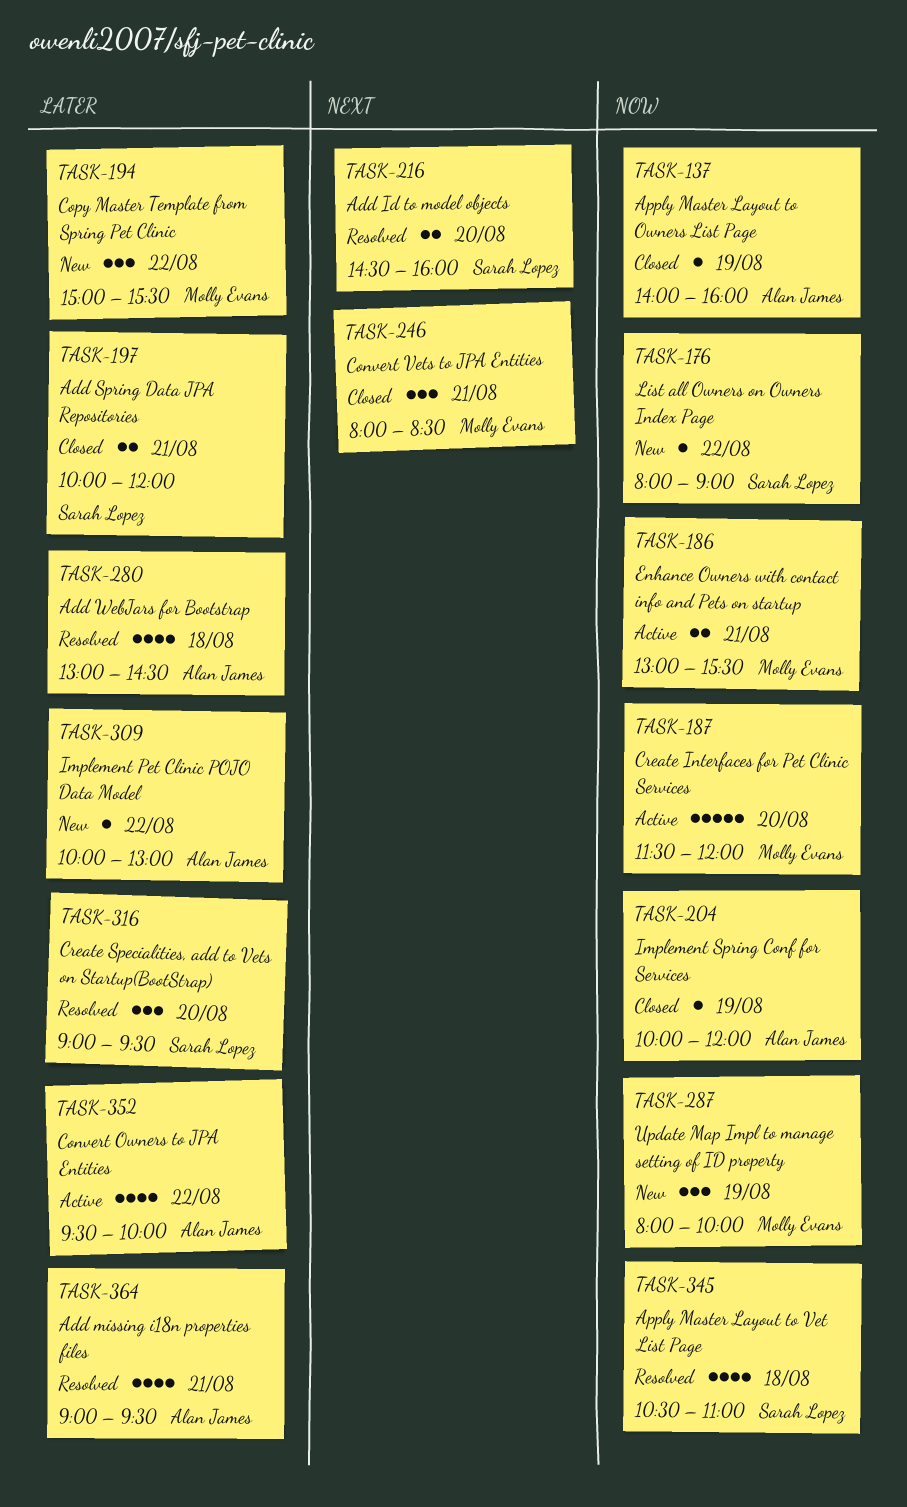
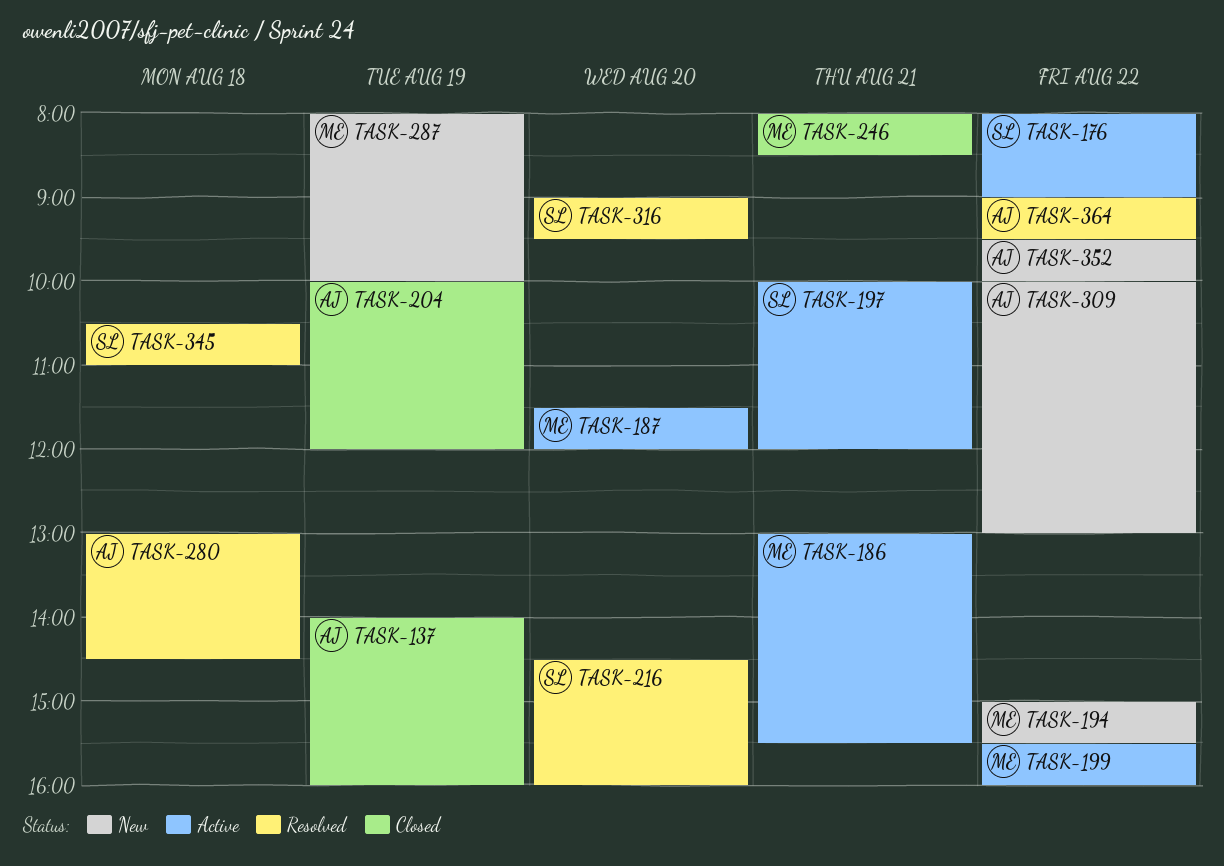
TASK-176, status: New -> Active
TASK-197, status: Closed -> Active
TASK-199: none -> present
TASK-352, status: Active -> New
TASK-364, day: Aug 21 -> Aug 22

